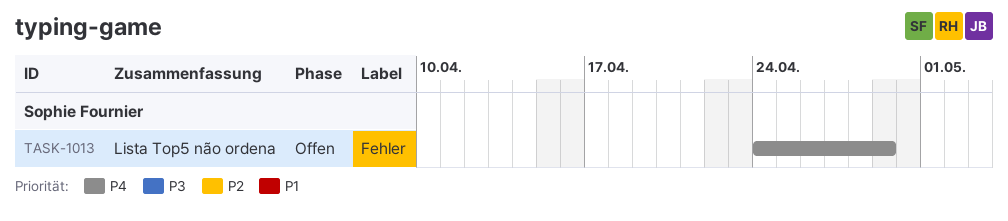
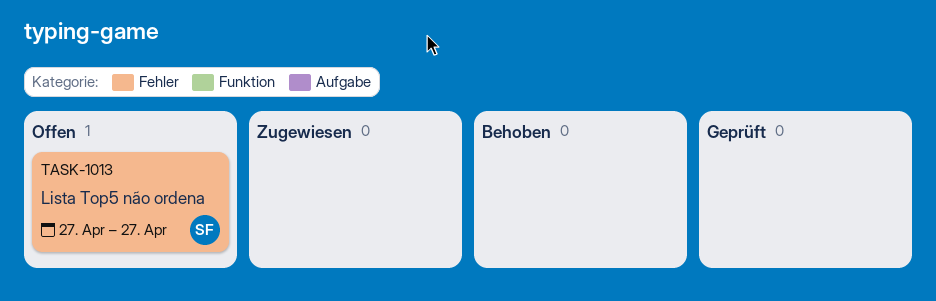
TASK-1013, start: Apr 24 -> Apr 27
TASK-1013, due: Apr 29 -> Apr 27

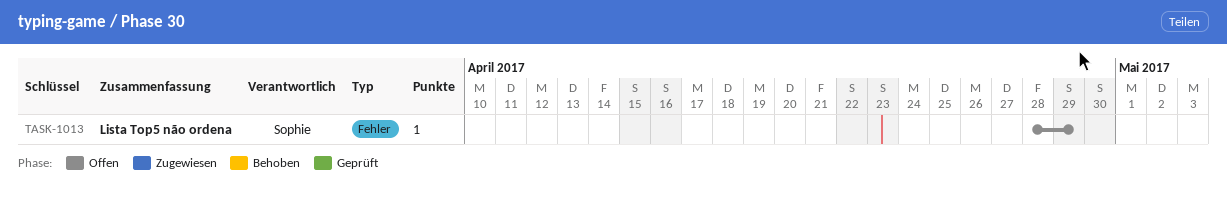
TASK-1013, start: Apr 27 -> Apr 28
TASK-1013, due: Apr 27 -> Apr 29

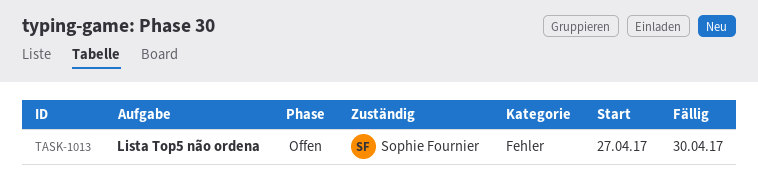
TASK-1013, start: Apr 28 -> Apr 27
TASK-1013, due: Apr 29 -> Apr 30

